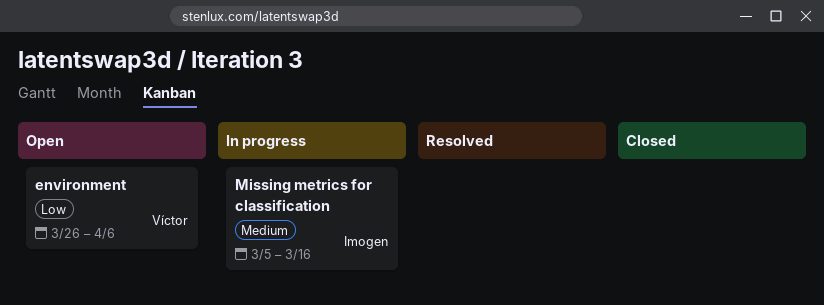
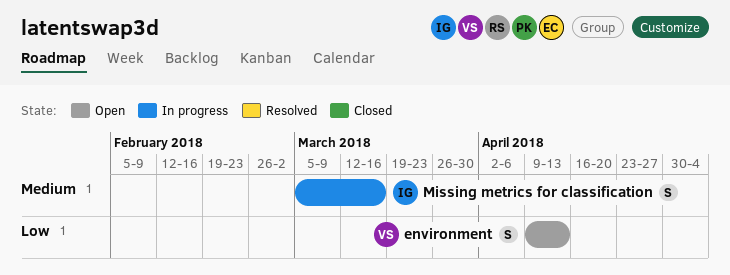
environment, start: Mar 26 -> Apr 9
environment, due: Apr 6 -> Apr 13

